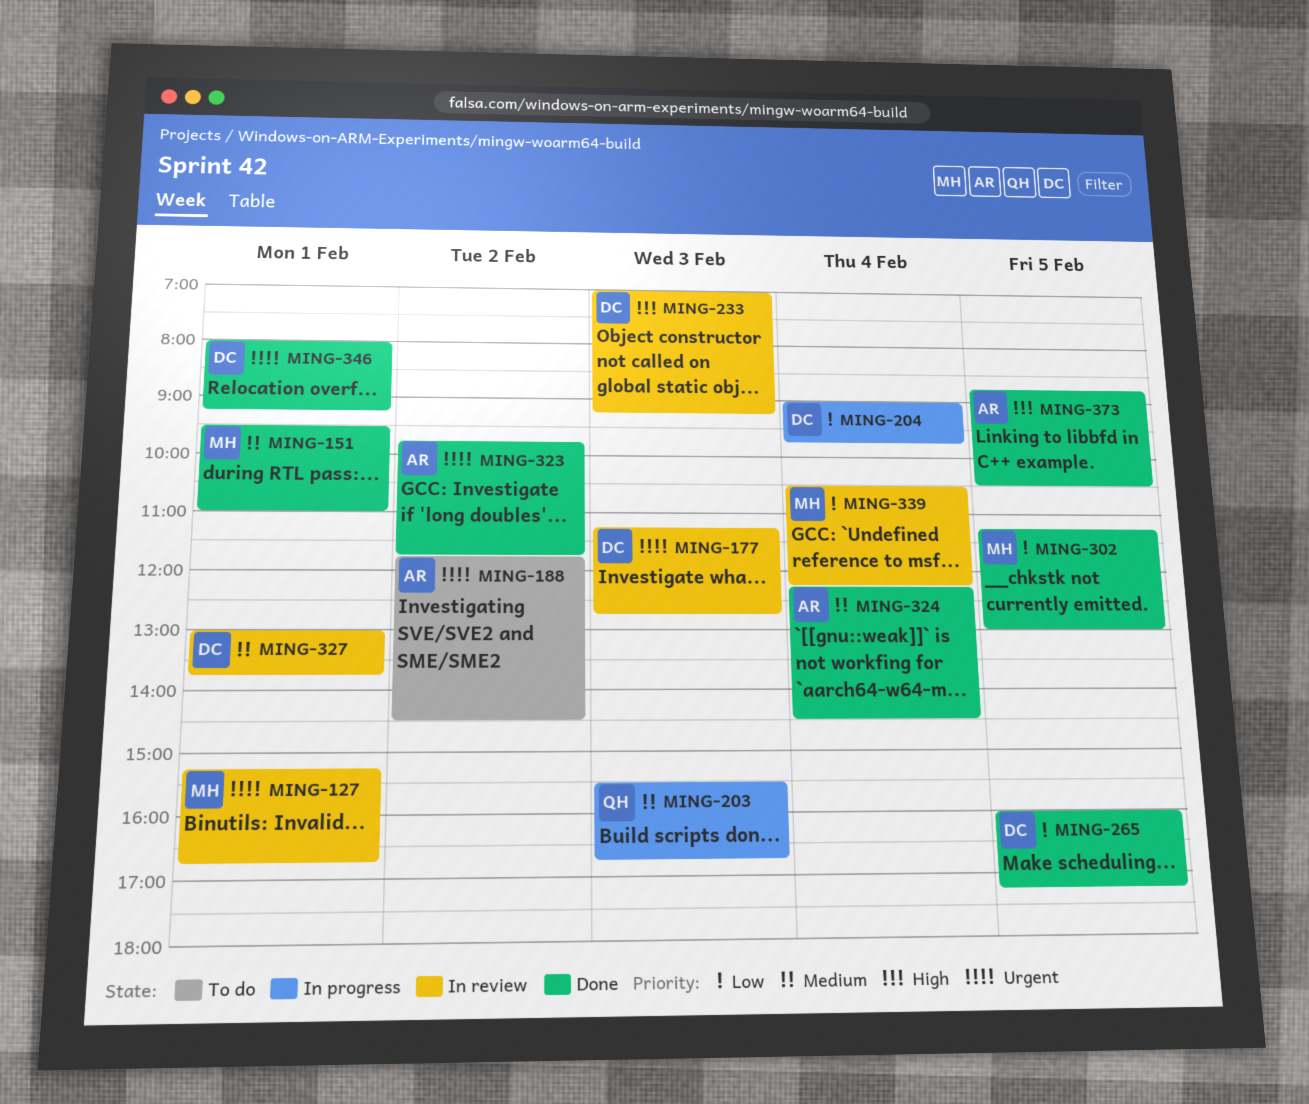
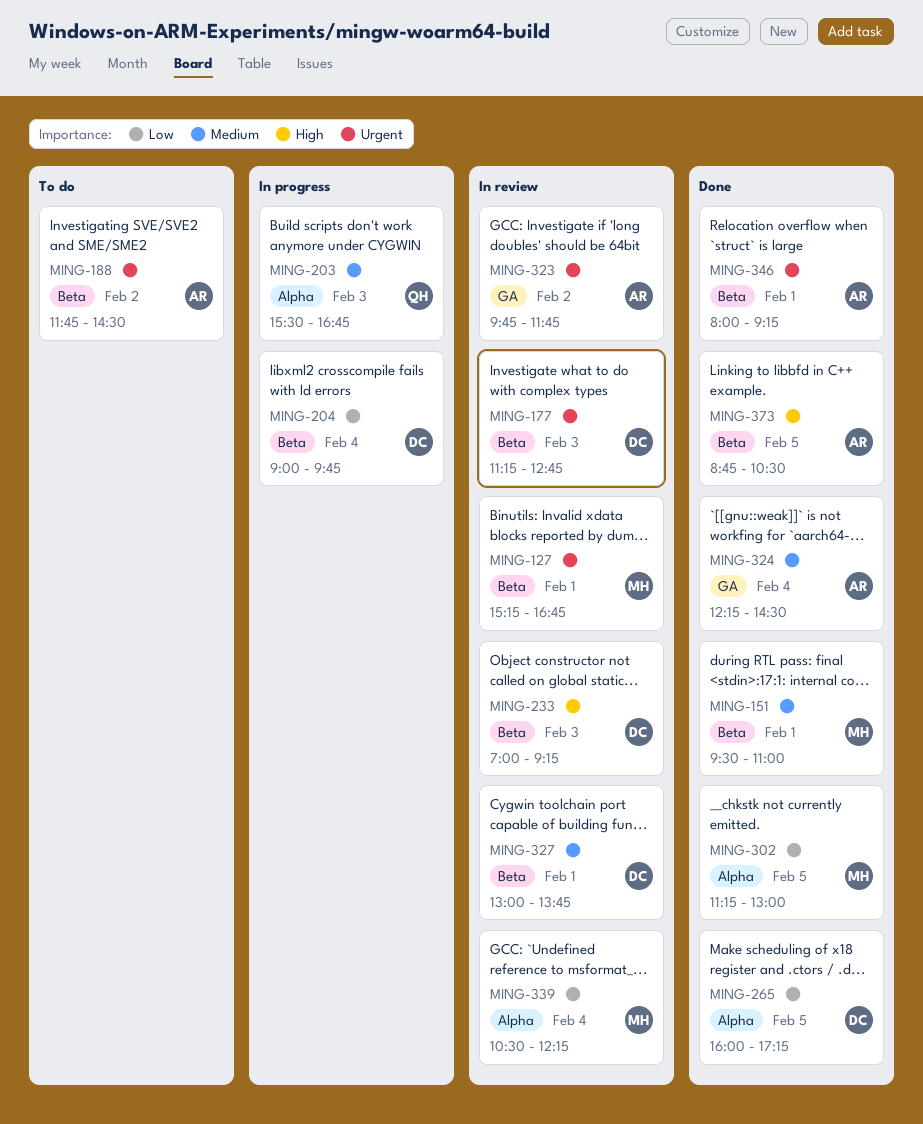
MING-323, status: Done -> In review
MING-346, owner: DC -> AR

